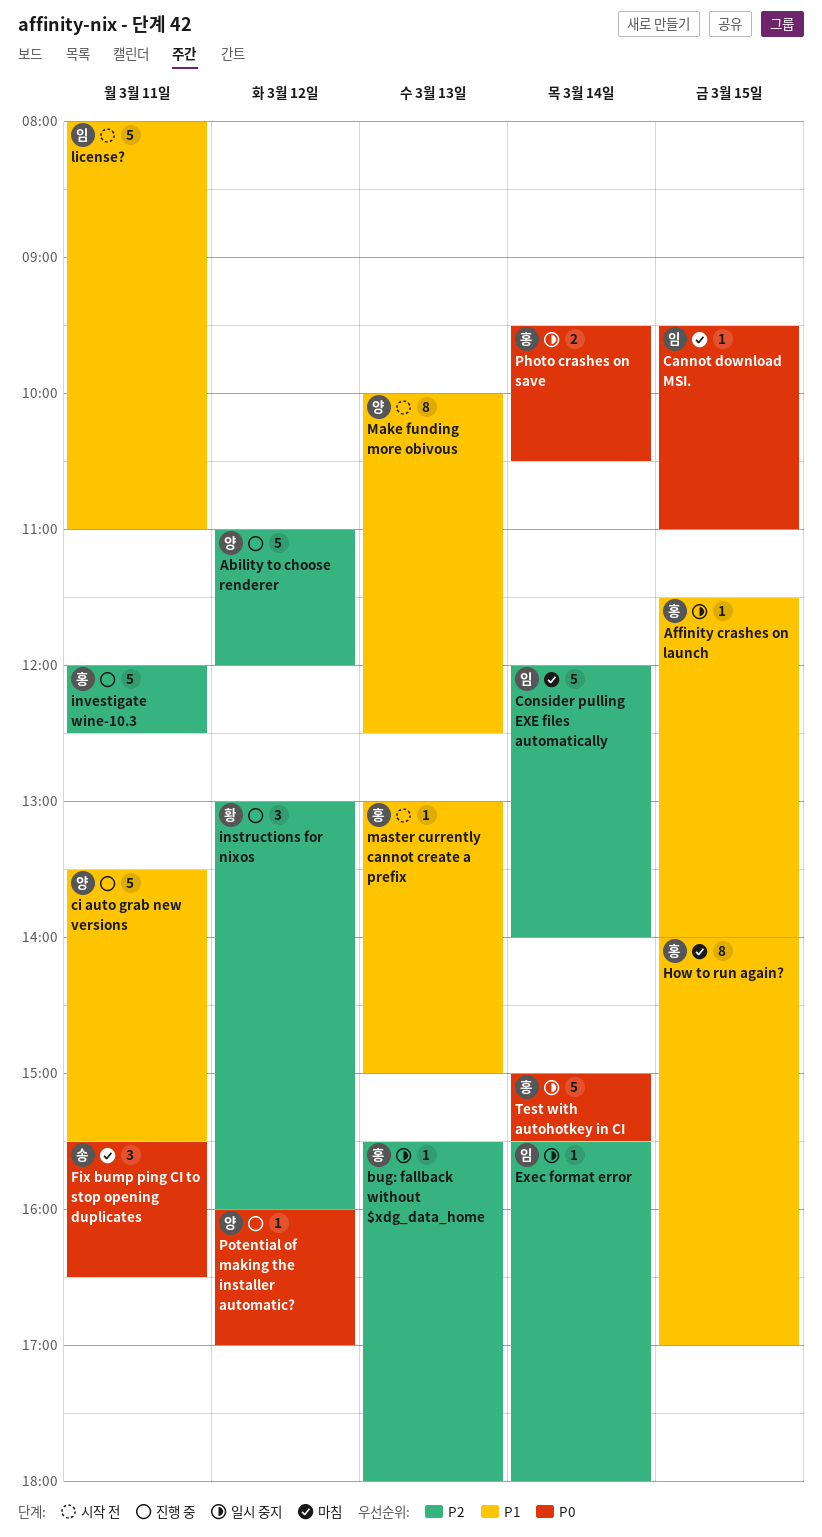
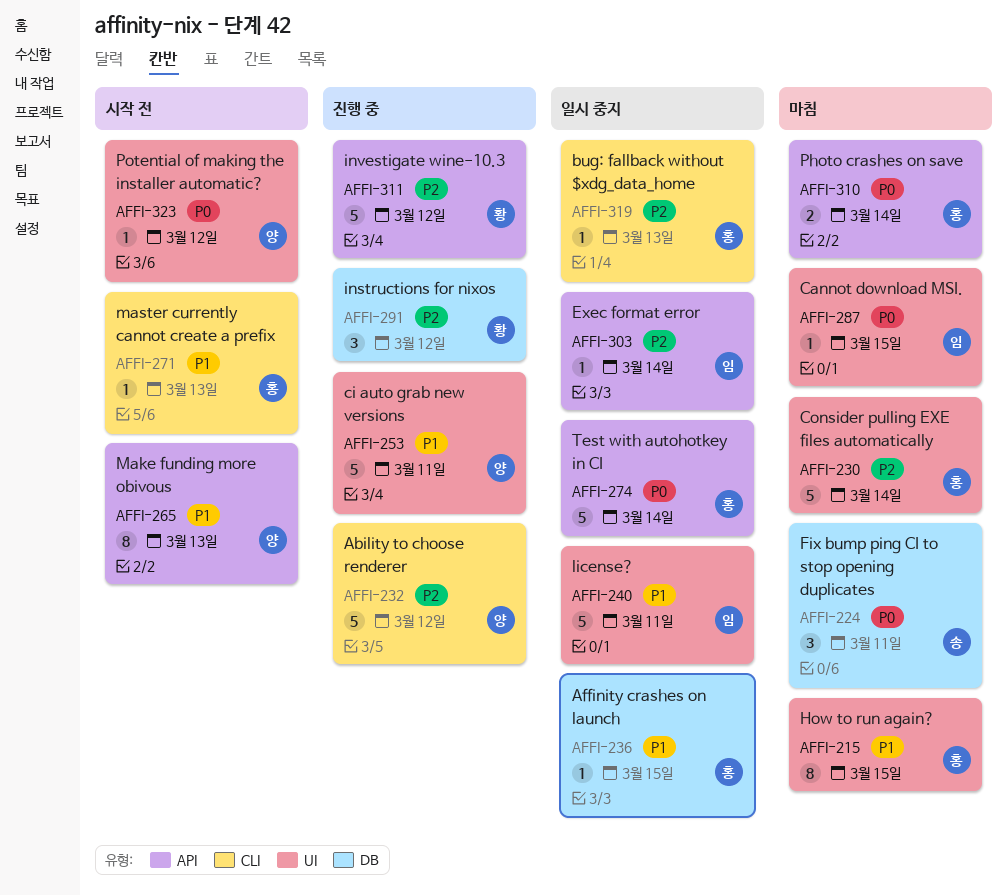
Consider pulling EXE files automatically, owner: 임 -> 홍
investigate wine-10.3, owner: 홍 -> 황
investigate wine-10.3, day: Mar 11 -> Mar 12
license?, status: 시작 전 -> 일시 중지
Photo crashes on save, status: 일시 중지 -> 마침
Potential of making the installer automatic?, status: 진행 중 -> 시작 전

